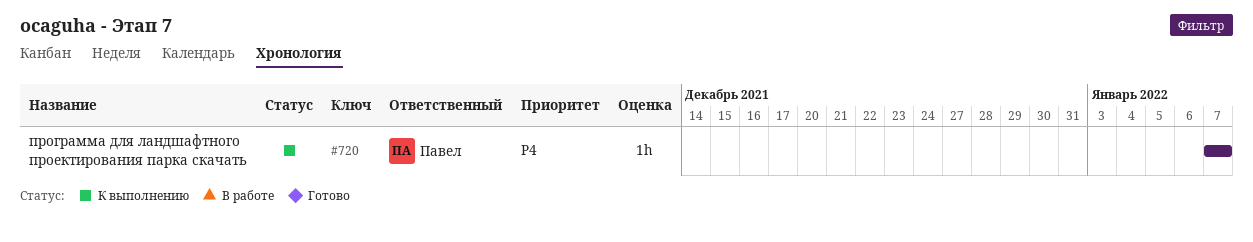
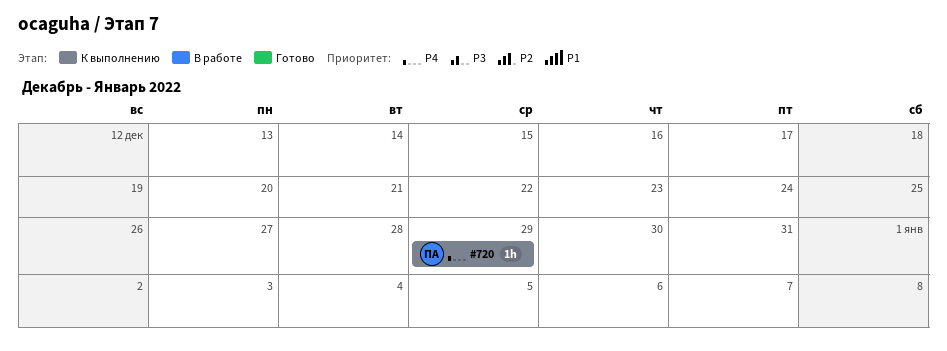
#720, start: Jan 7 -> Dec 29
#720, due: Jan 7 -> Dec 29

